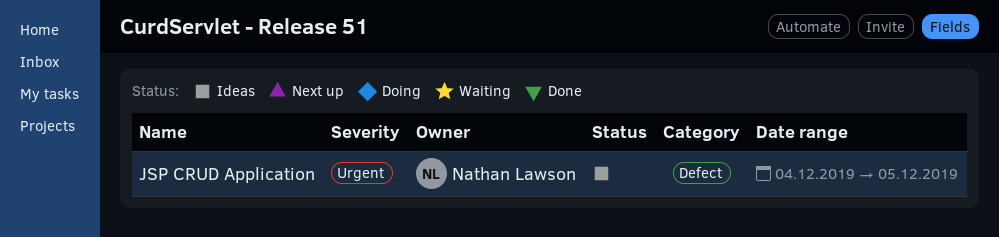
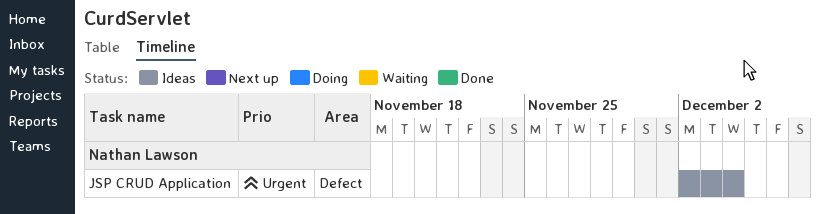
JSP CRUD Application, start: Dec 4 -> Dec 2
JSP CRUD Application, due: Dec 5 -> Dec 4

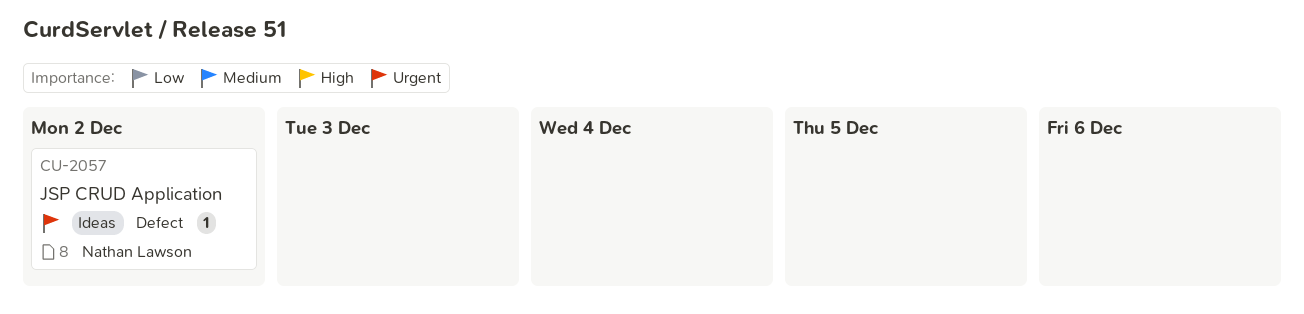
JSP CRUD Application, due: Dec 4 -> Dec 2

